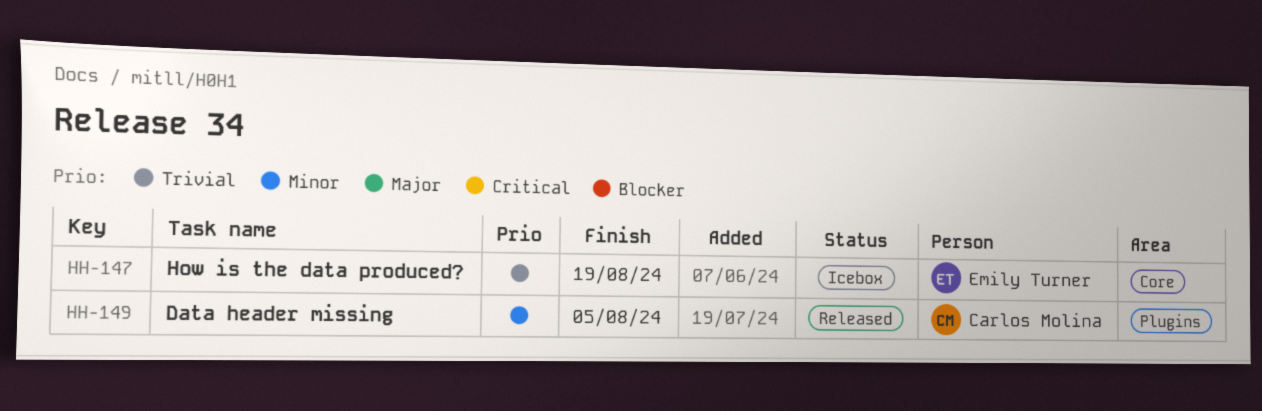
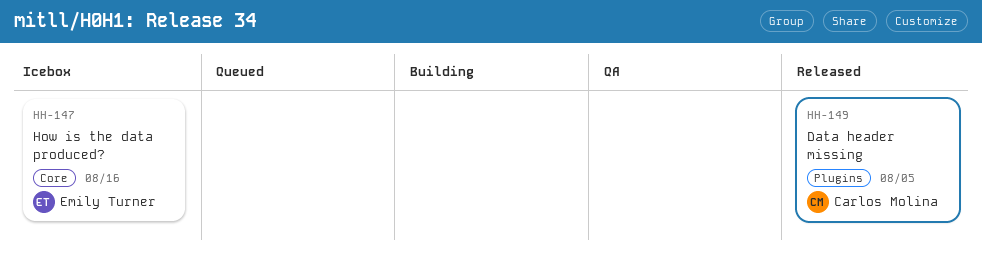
HH-147, due: Aug 19 -> Aug 16

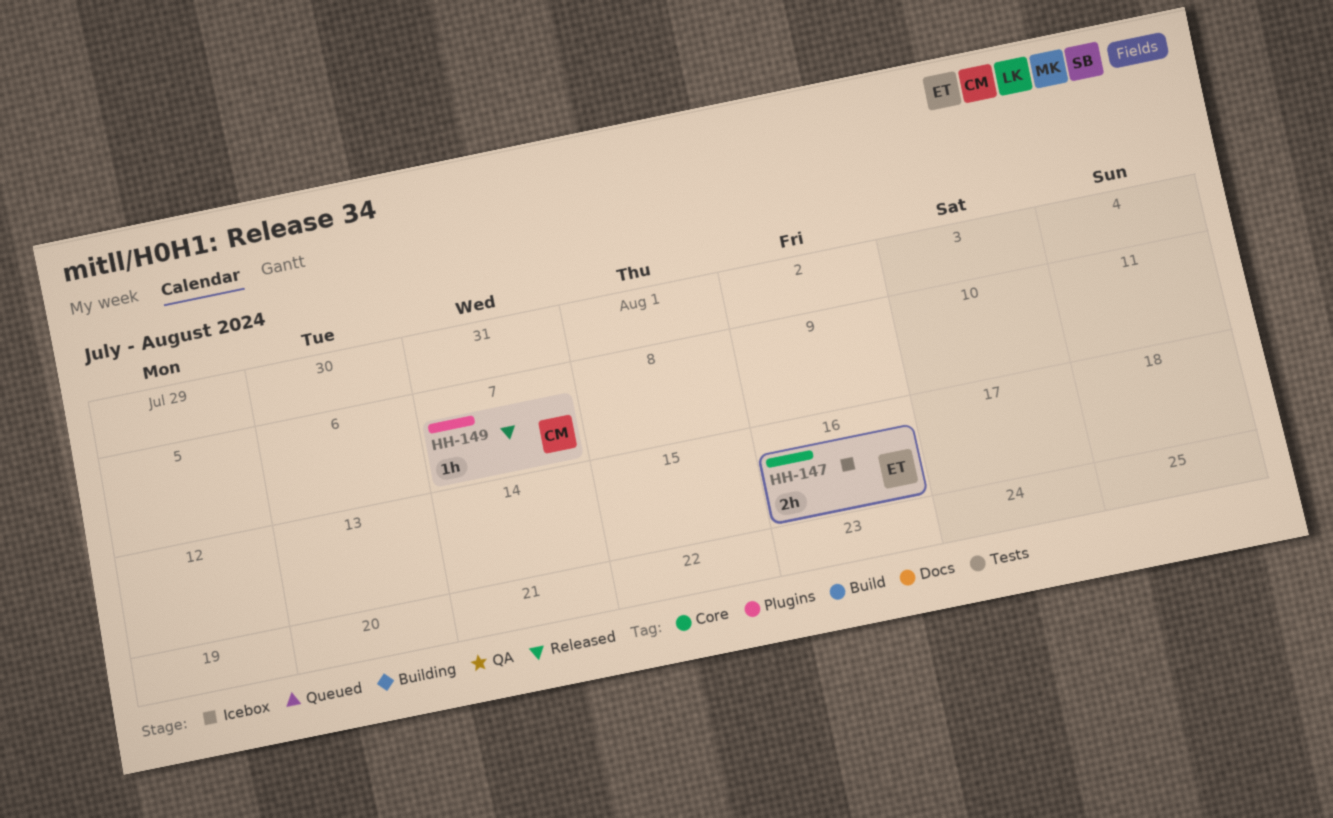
HH-149, due: Aug 5 -> Aug 7

